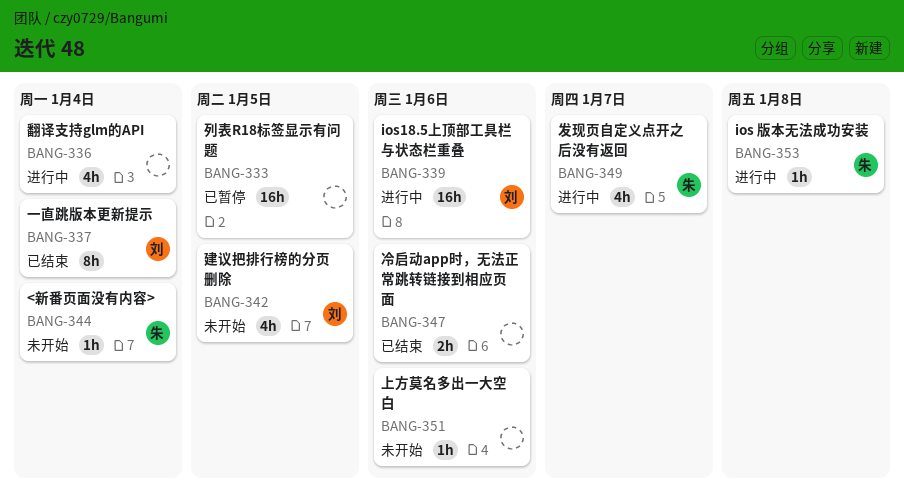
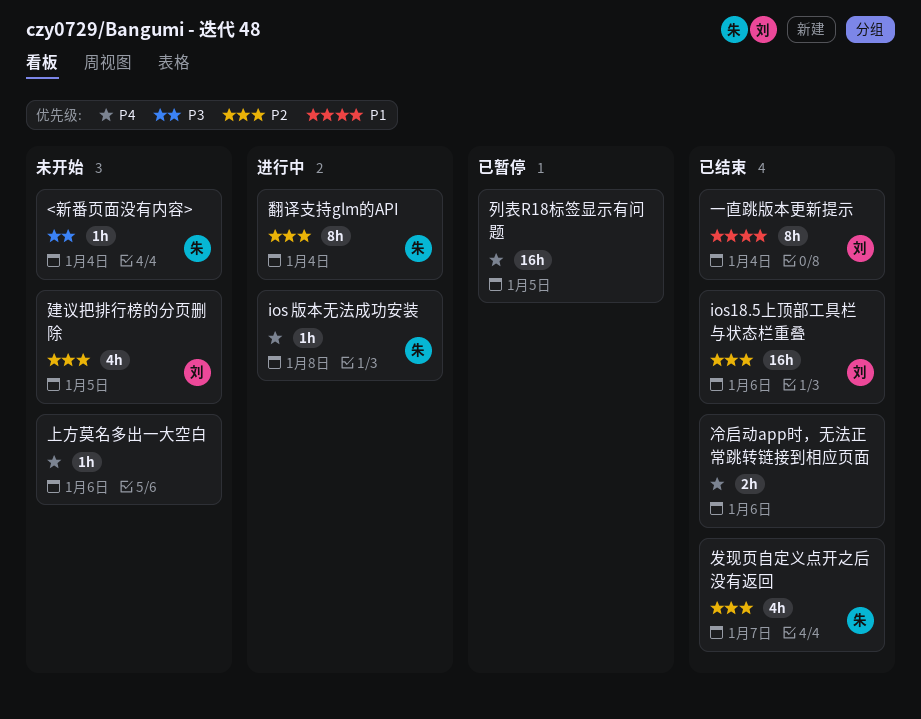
ios18.5上顶部工具栏与状态栏重叠, status: 进行中 -> 已结束
发现页自定义点开之后没有返回, status: 进行中 -> 已结束
翻译支持glm的API, owner: none -> 朱
翻译支持glm的API, estimate: 4h -> 8h

